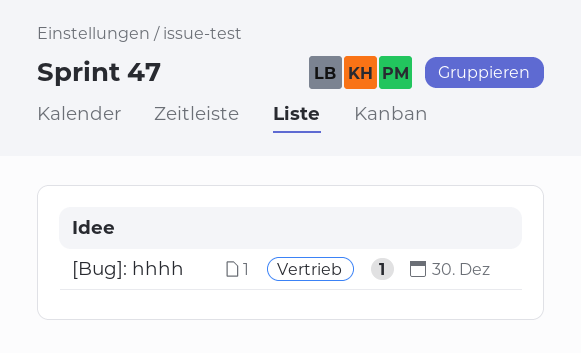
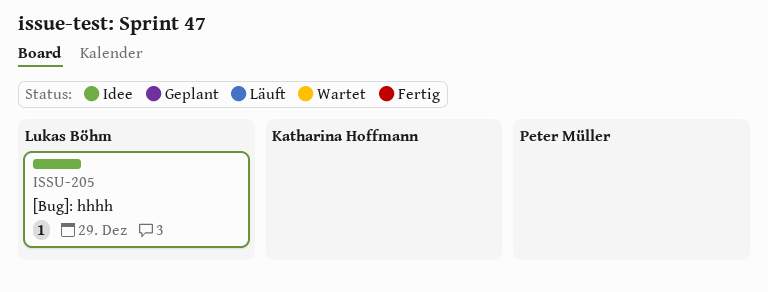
[Bug]: hhhh, due: Dec 30 -> Dec 29

